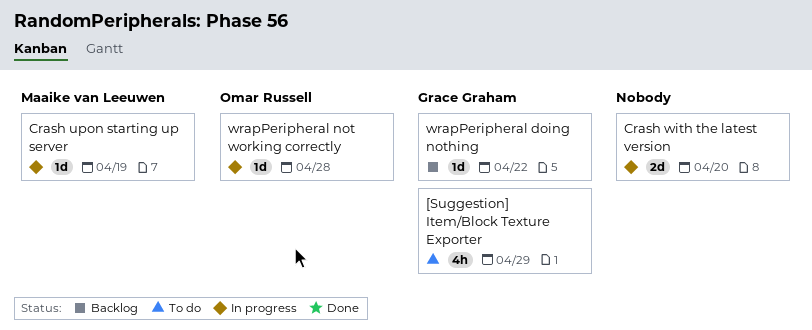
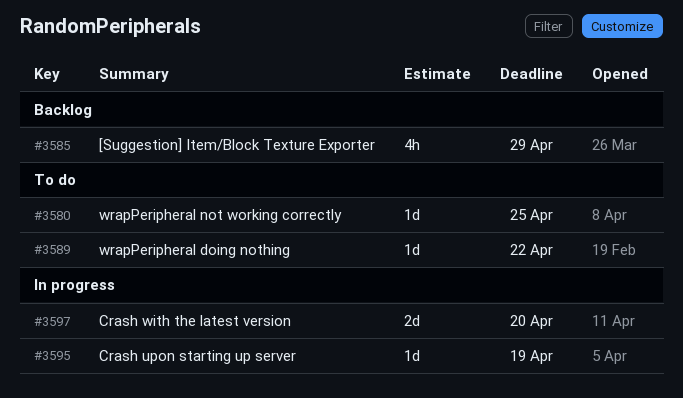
[Suggestion] Item/Block Texture Exporter, status: To do -> Backlog
wrapPeripheral doing nothing, status: Backlog -> To do
wrapPeripheral not working correctly, status: In progress -> To do
wrapPeripheral not working correctly, due: Apr 28 -> Apr 25

